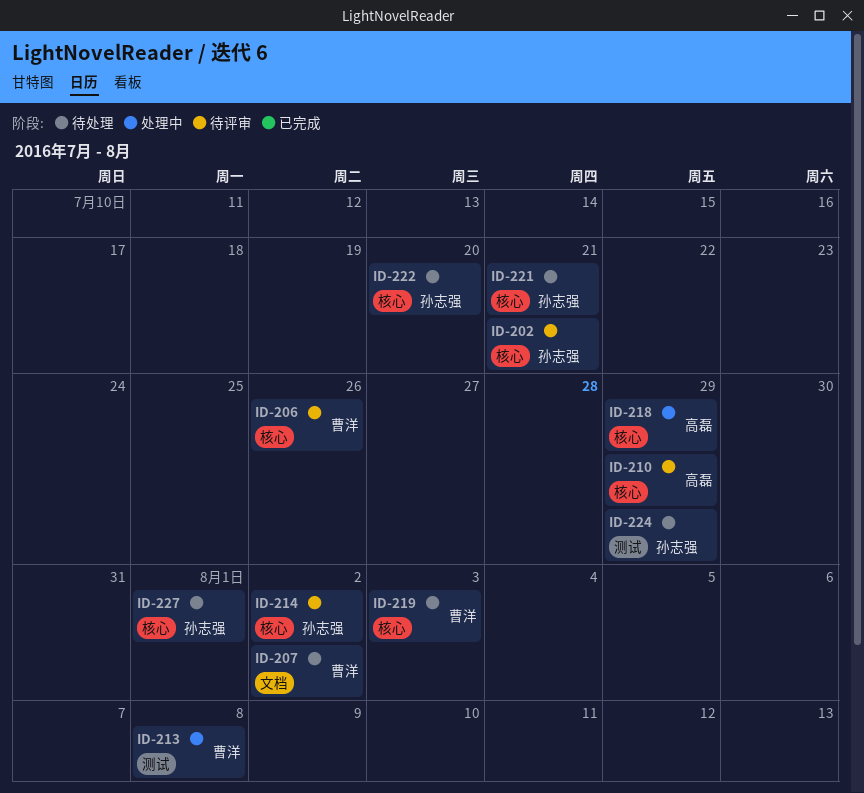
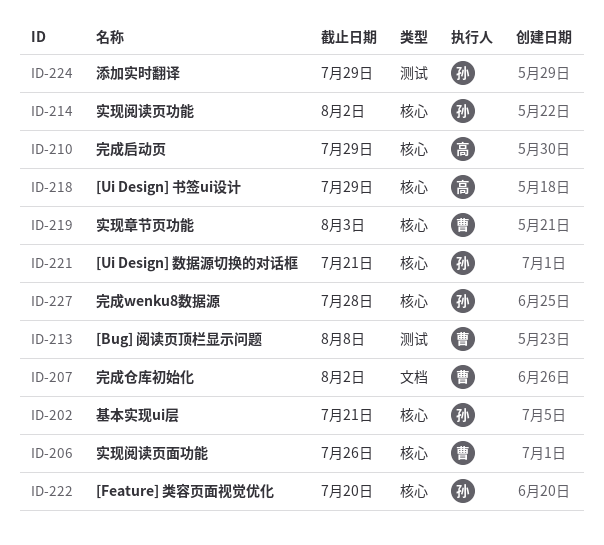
ID-227, due: Aug 1 -> Jul 28

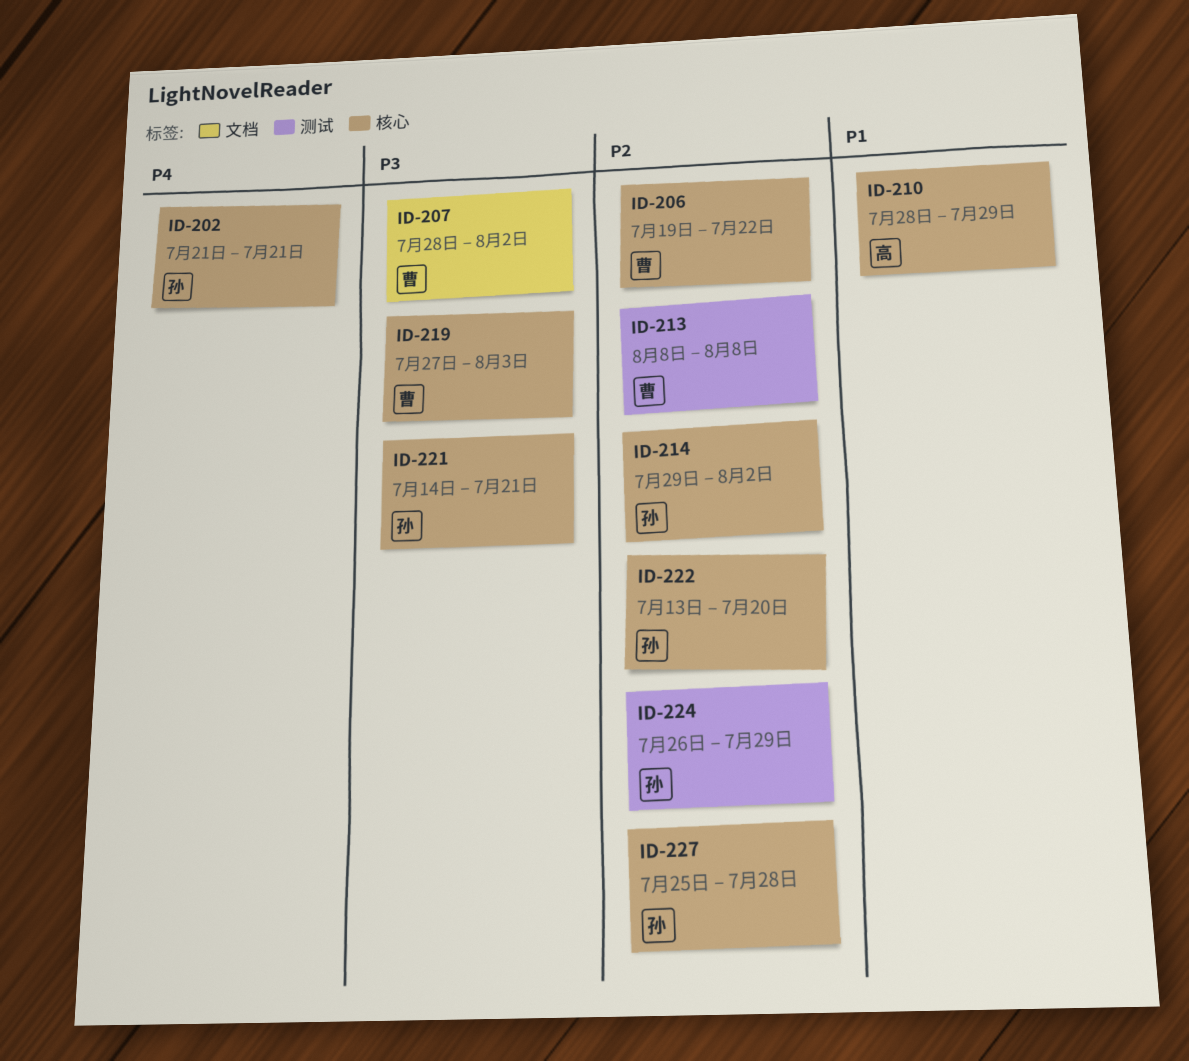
ID-206, due: Jul 26 -> Jul 22
ID-218: present -> none

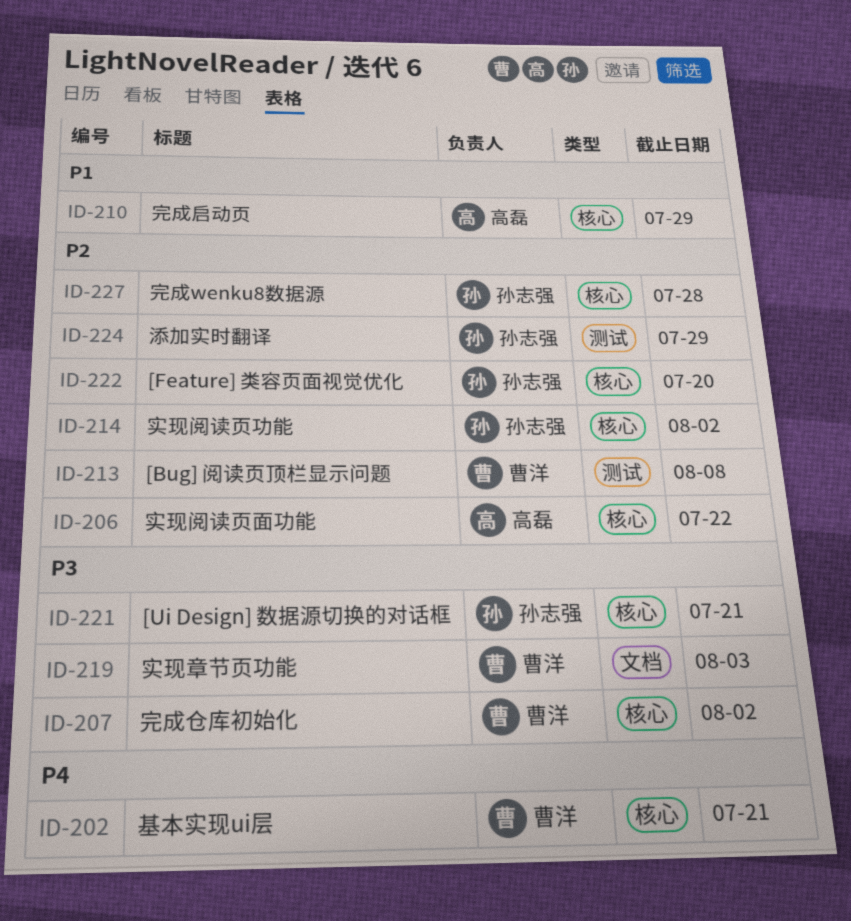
ID-202, owner: 孙志强 -> 曹洋
ID-206, owner: 曹洋 -> 高磊
ID-207, label: 文档 -> 核心
ID-219, label: 核心 -> 文档

